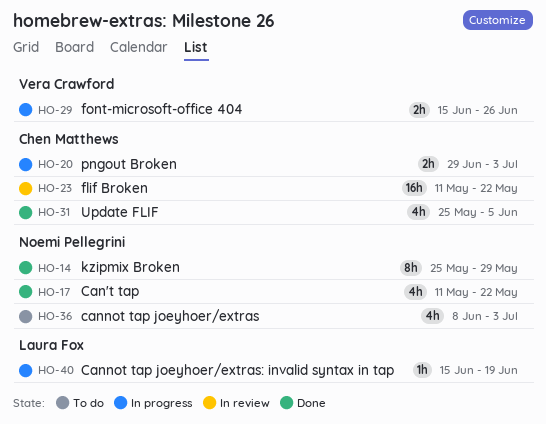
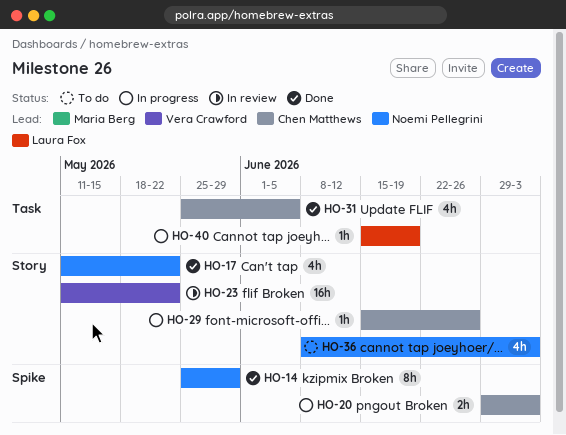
HO-23, owner: Chen Matthews -> Vera Crawford
HO-29, owner: Vera Crawford -> Chen Matthews
HO-29, estimate: 2h -> 1h

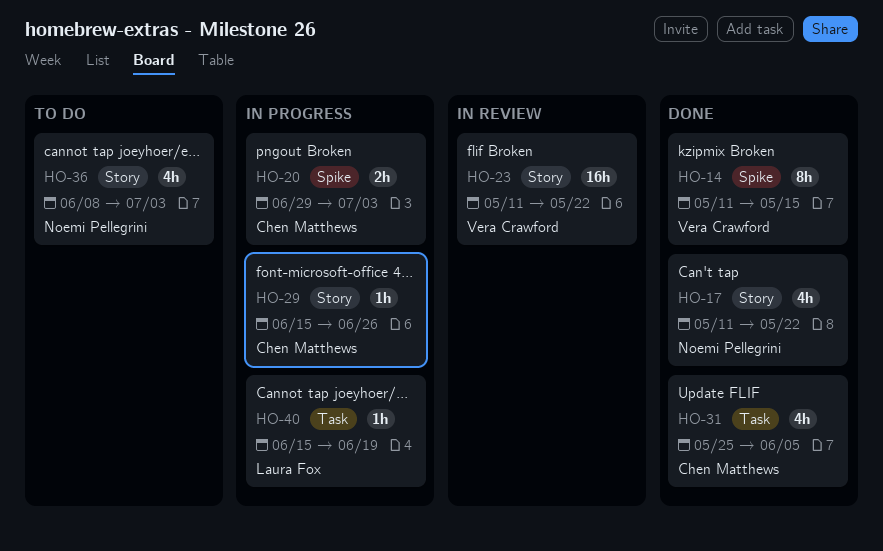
HO-14, owner: Noemi Pellegrini -> Vera Crawford
HO-14, start: May 25 -> May 11
HO-14, due: May 29 -> May 15

